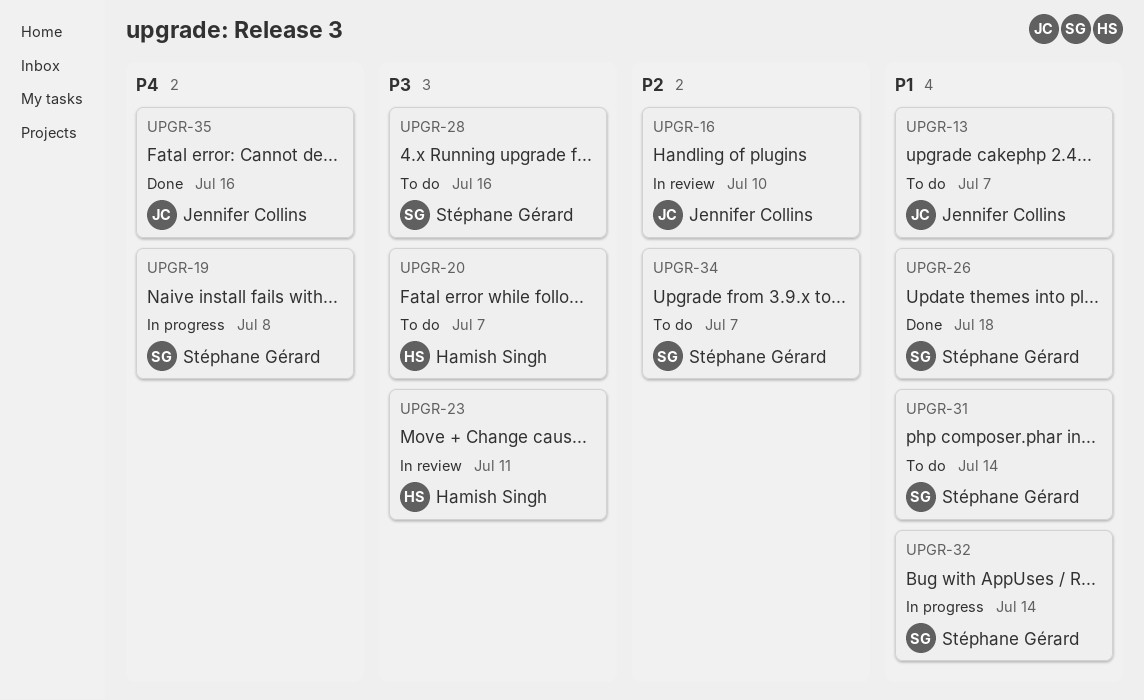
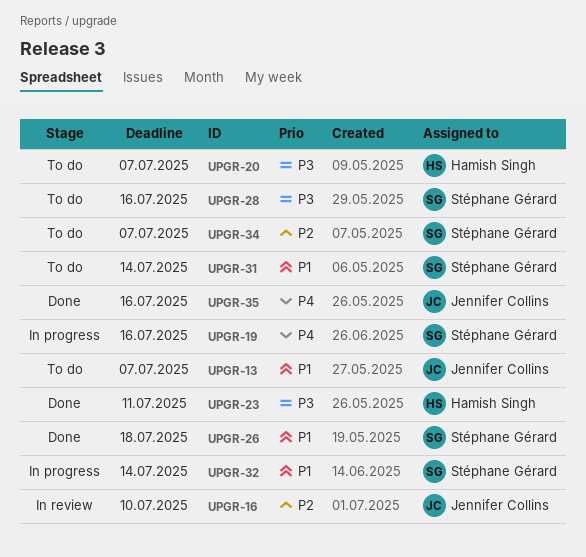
UPGR-19, due: Jul 8 -> Jul 16
UPGR-23, status: In review -> Done

